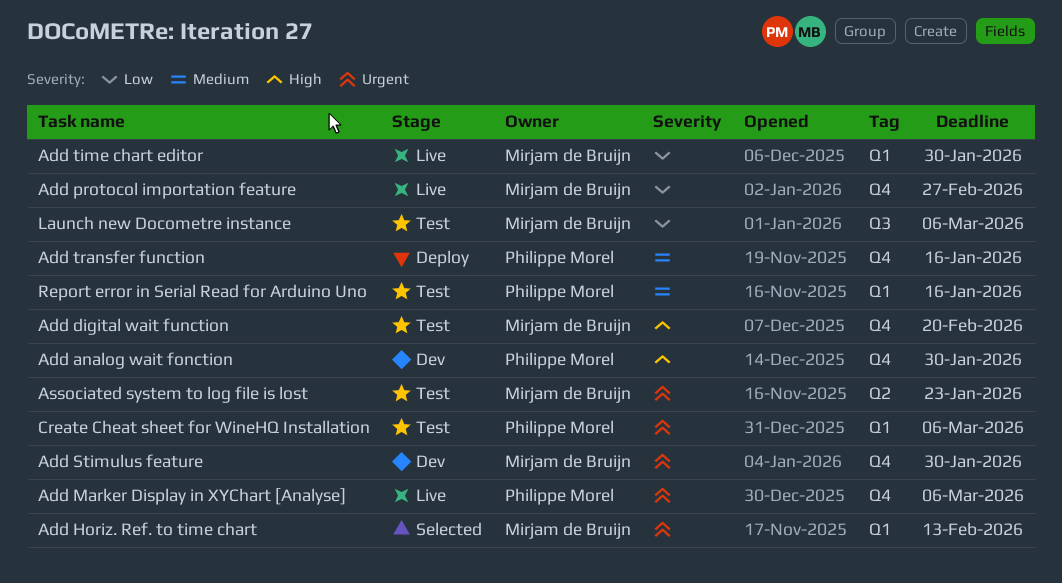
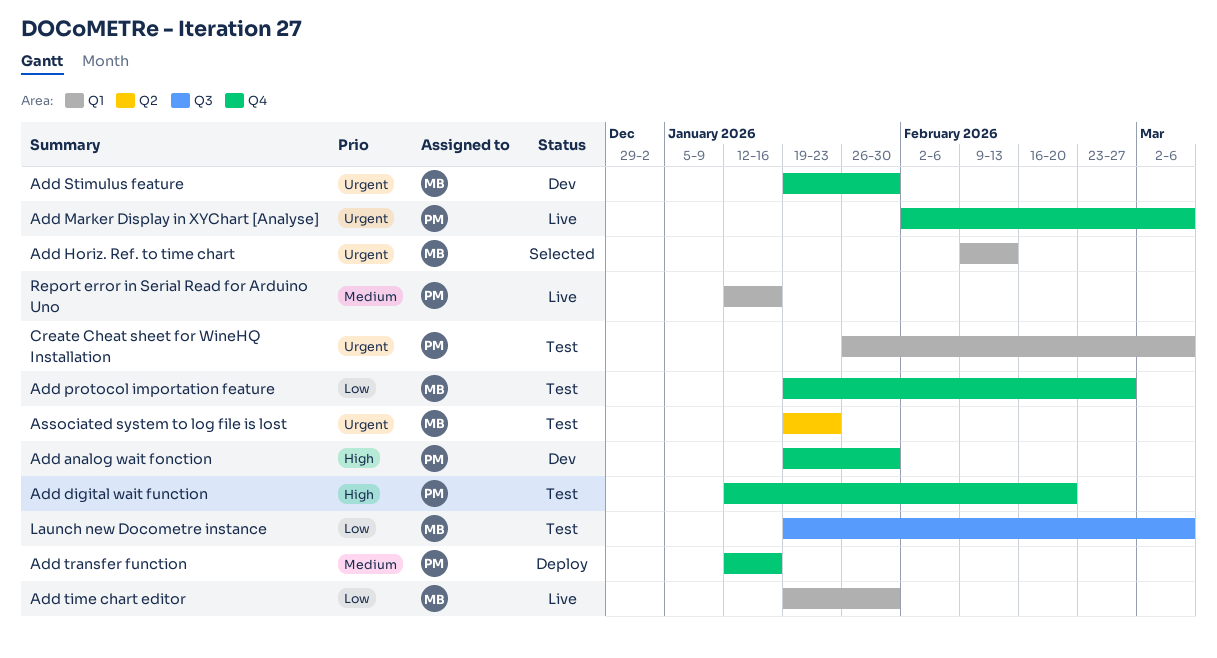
Add digital wait function, owner: Mirjam de Bruijn -> Philippe Morel
Add protocol importation feature, status: Live -> Test
Report error in Serial Read for Arduino Uno, status: Test -> Live

